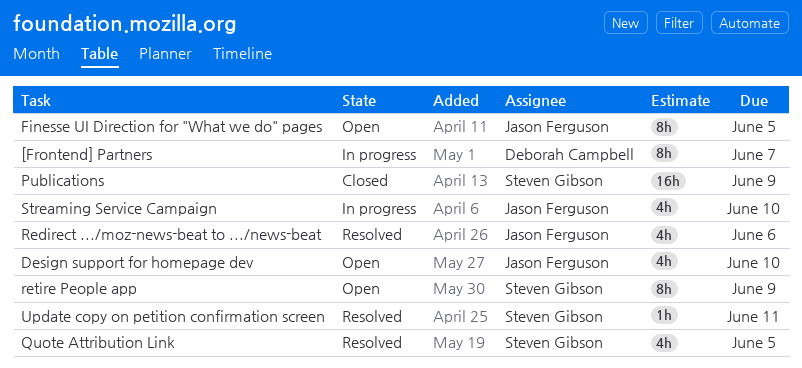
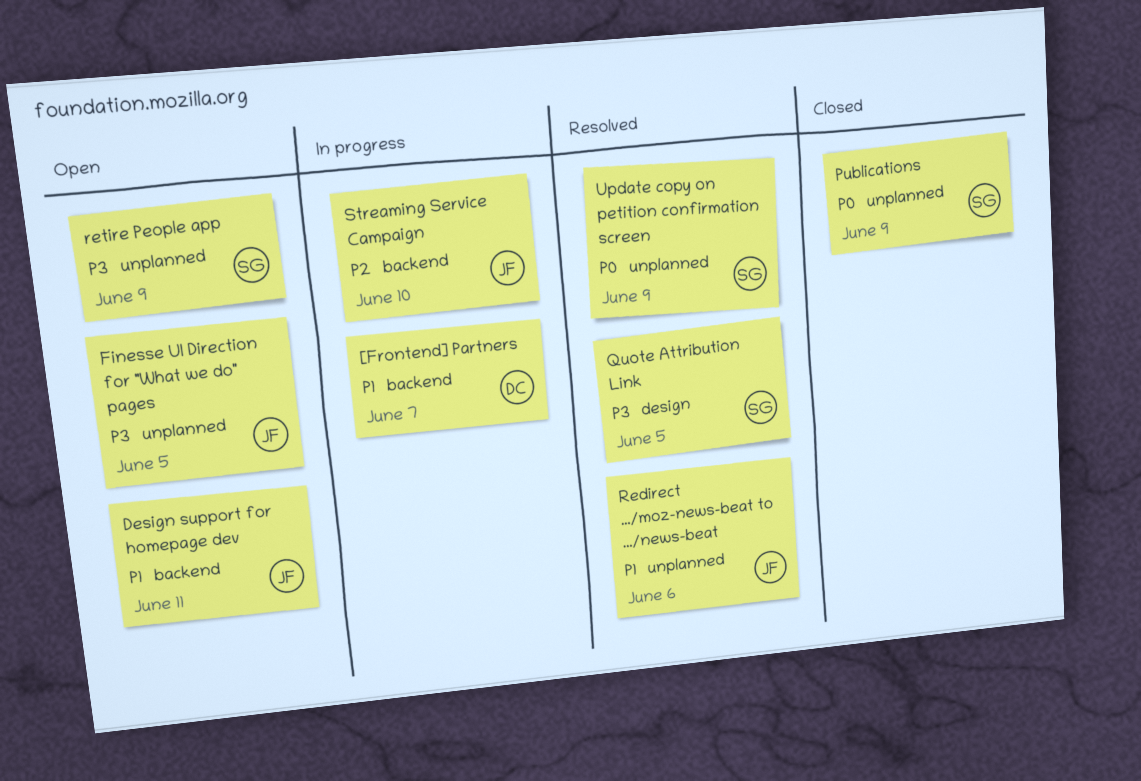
Design support for homepage dev, due: Jun 10 -> Jun 11
Update copy on petition confirmation screen, due: Jun 11 -> Jun 9

